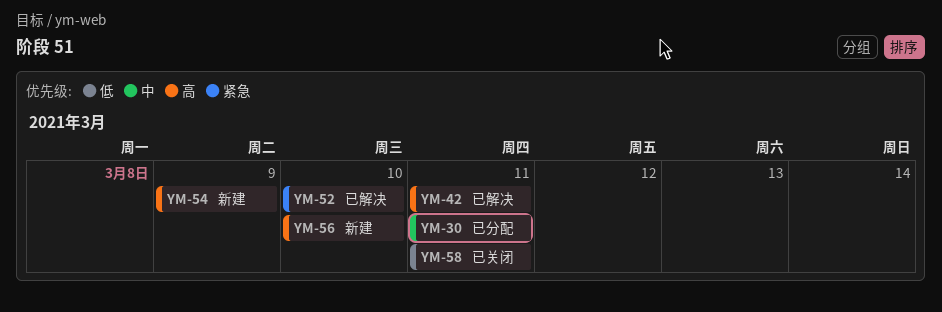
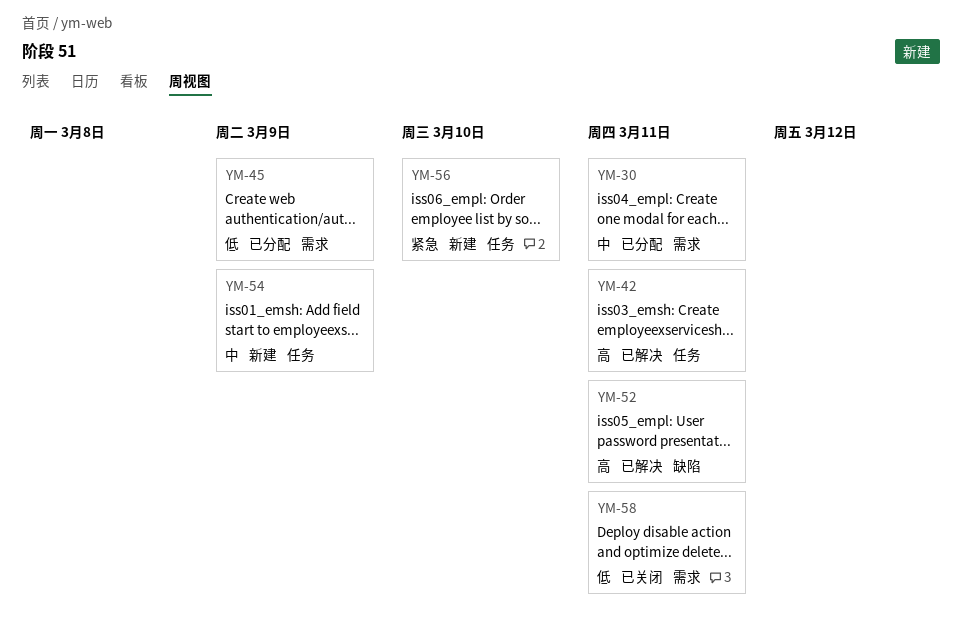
YM-45: none -> present
YM-52, priority: 紧急 -> 高
YM-52, due: Mar 10 -> Mar 11
YM-54, priority: 高 -> 中
YM-56, priority: 高 -> 紧急

